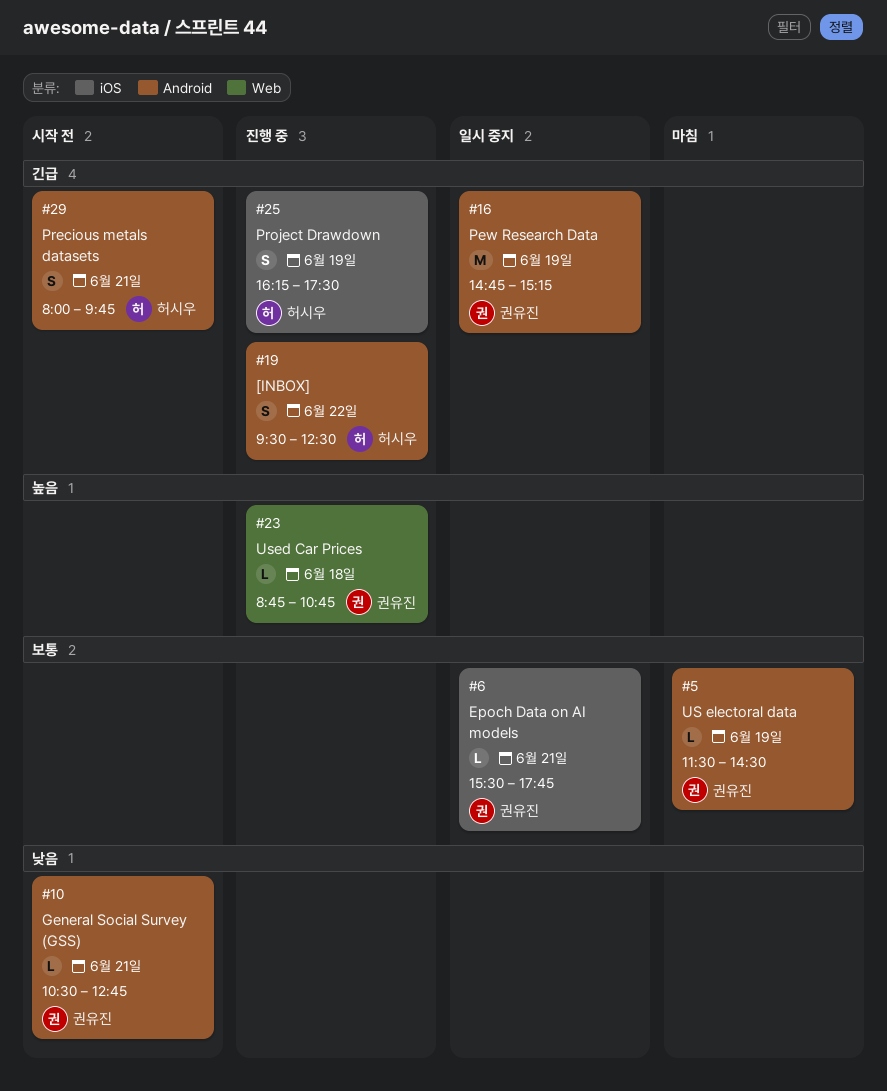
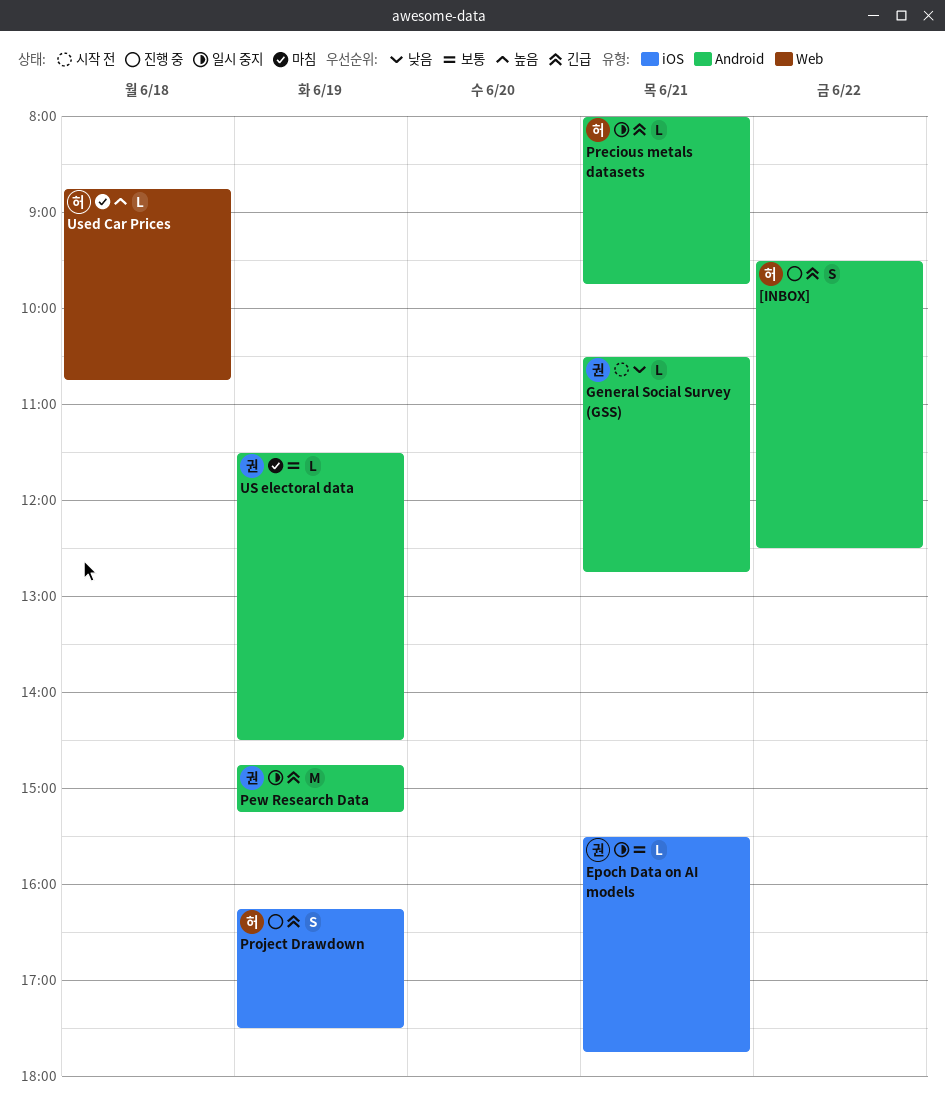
Precious metals datasets, status: 시작 전 -> 일시 중지
Precious metals datasets, estimate: S -> L
Used Car Prices, status: 진행 중 -> 마침
Used Car Prices, owner: 권유진 -> 허시우

